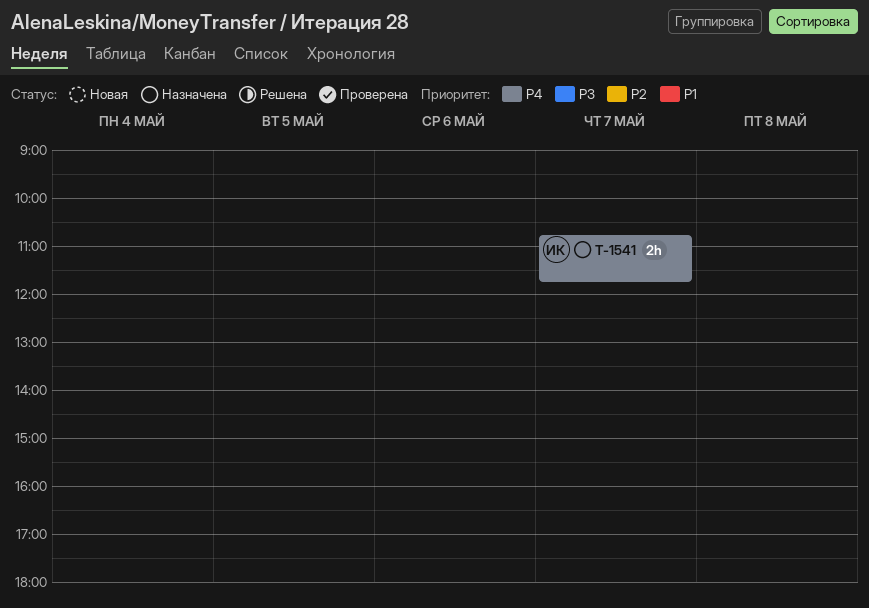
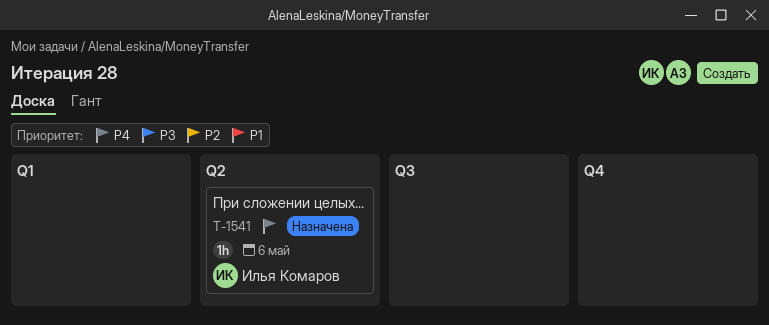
T-1541, estimate: 2h -> 1h
T-1541, day: May 7 -> May 6

